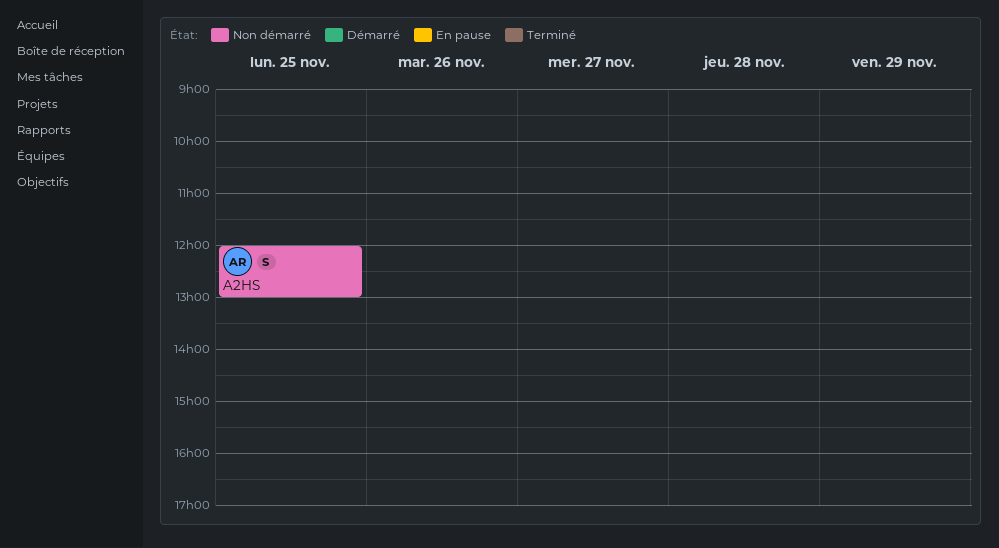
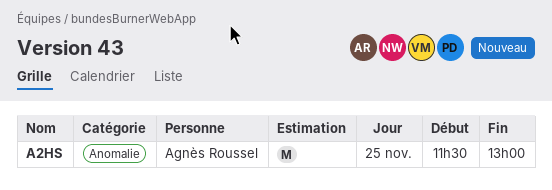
A2HS, estimate: S -> M
A2HS, begins: 12:00 -> 11:30

